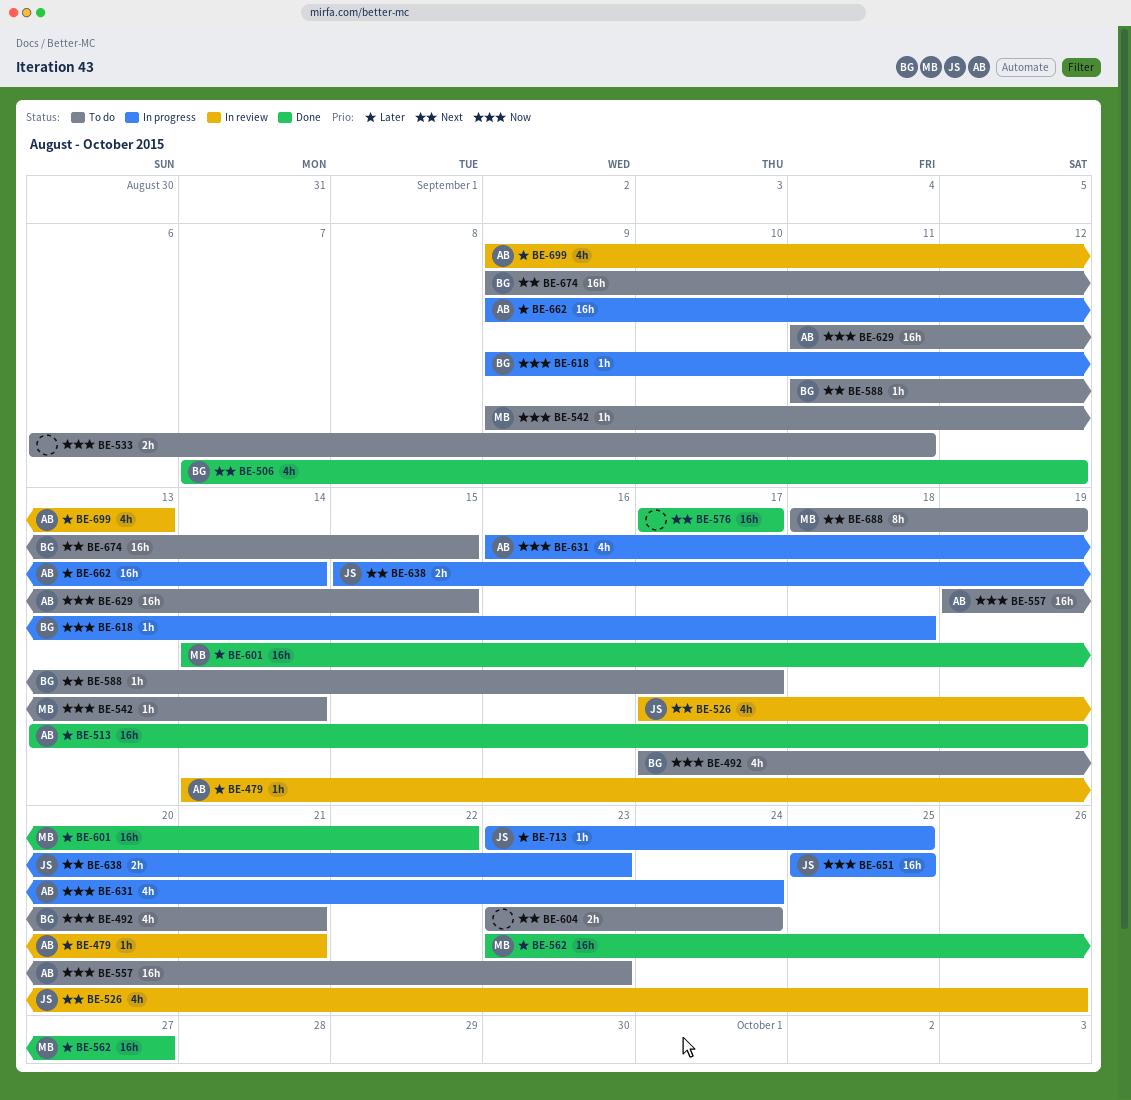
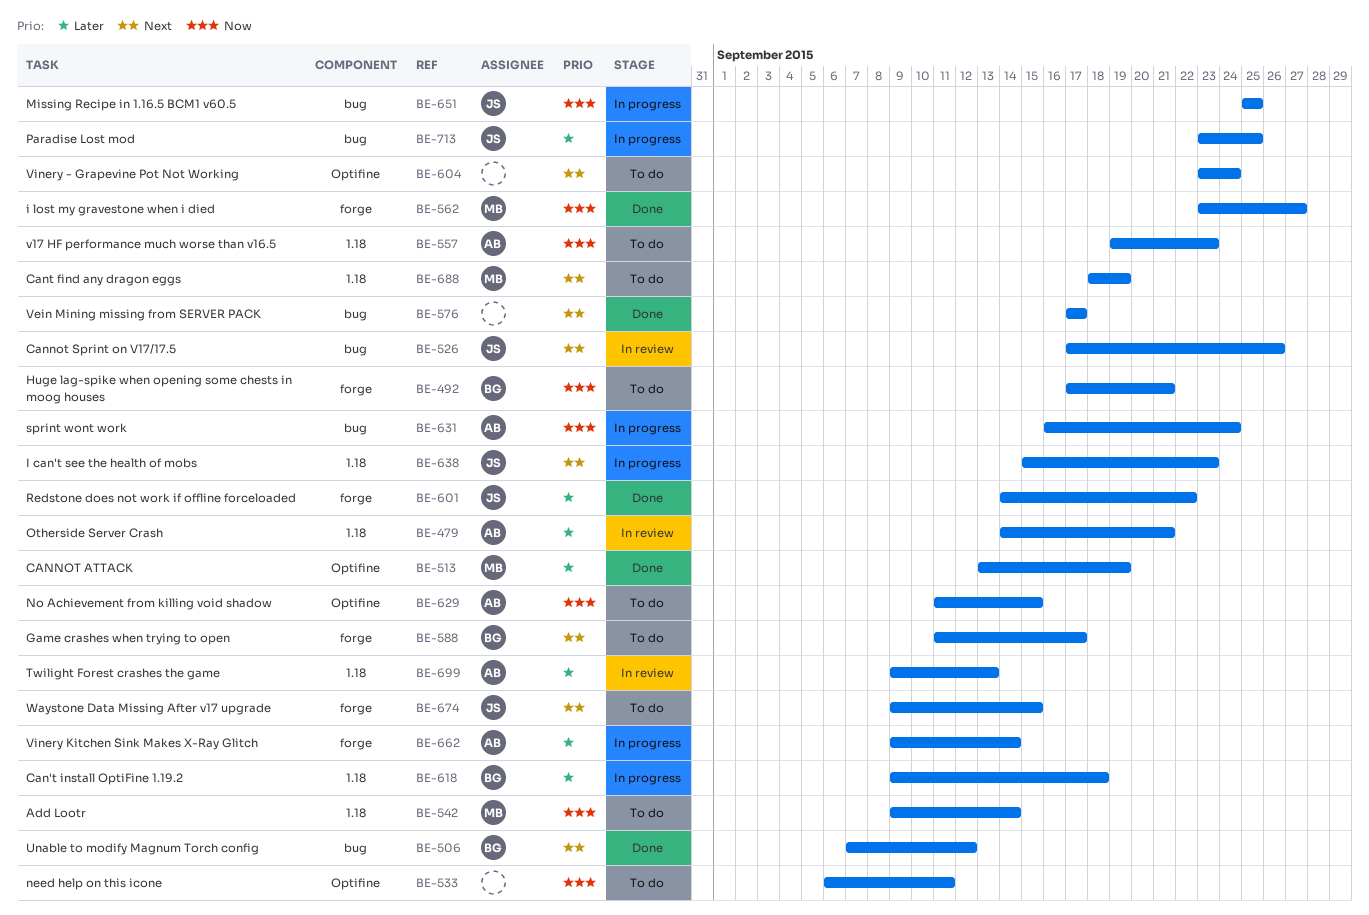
BE-513, owner: AB -> MB
BE-562, priority: Later -> Now
BE-601, owner: MB -> JS
BE-618, priority: Now -> Later
BE-674, owner: BG -> JS

